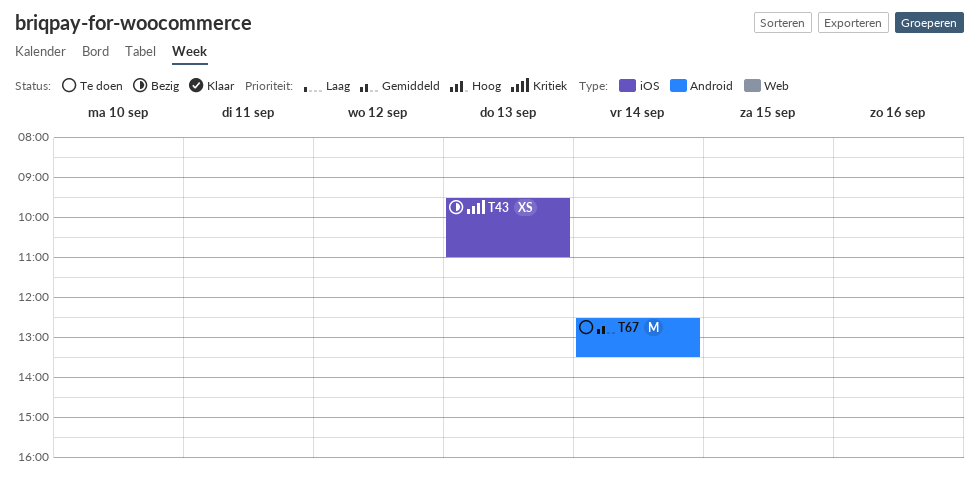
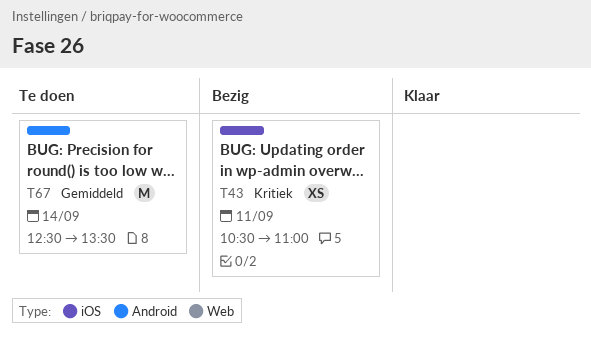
T43, day: Sep 13 -> Sep 11
T43, begins: 09:30 -> 10:30

